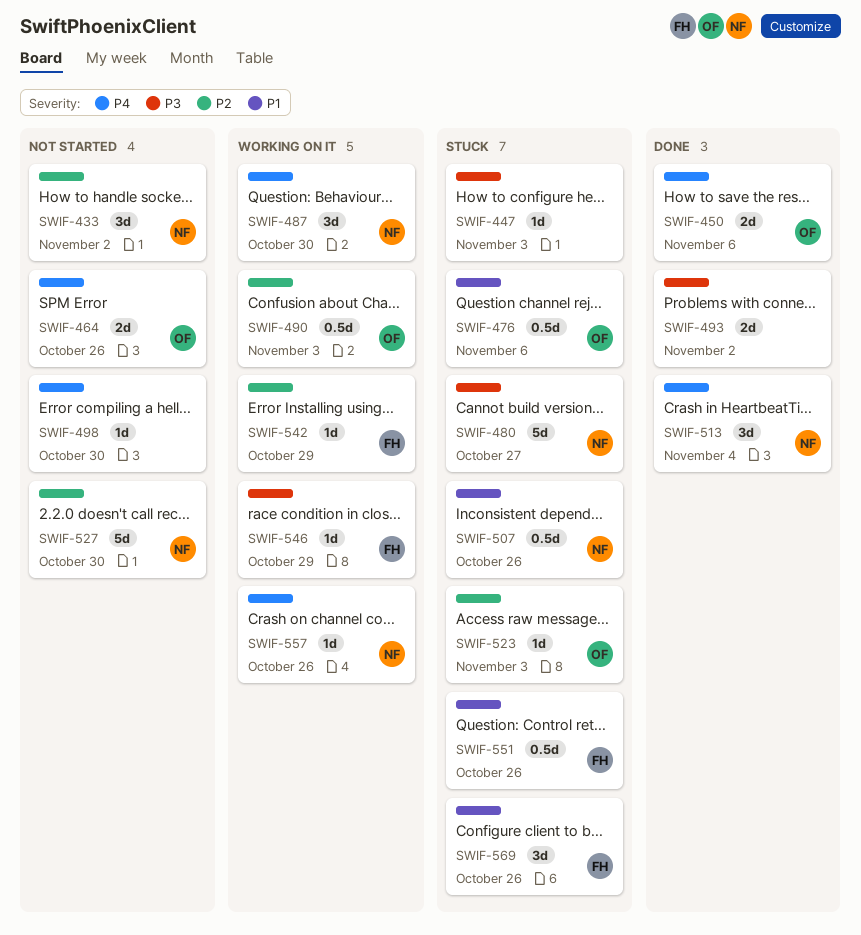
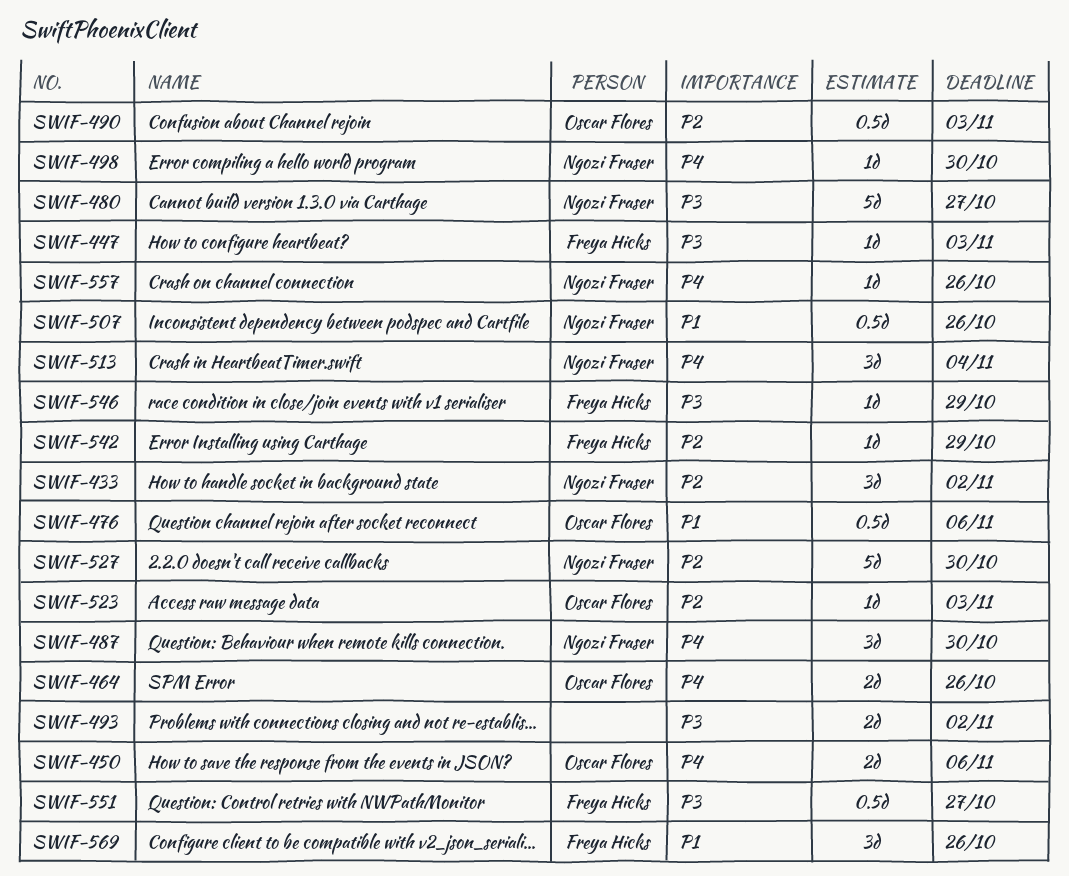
SWIF-447, owner: none -> Freya Hicks
SWIF-498, owner: none -> Ngozi Fraser
SWIF-551, priority: P1 -> P3
SWIF-551, due: Oct 26 -> Oct 27

